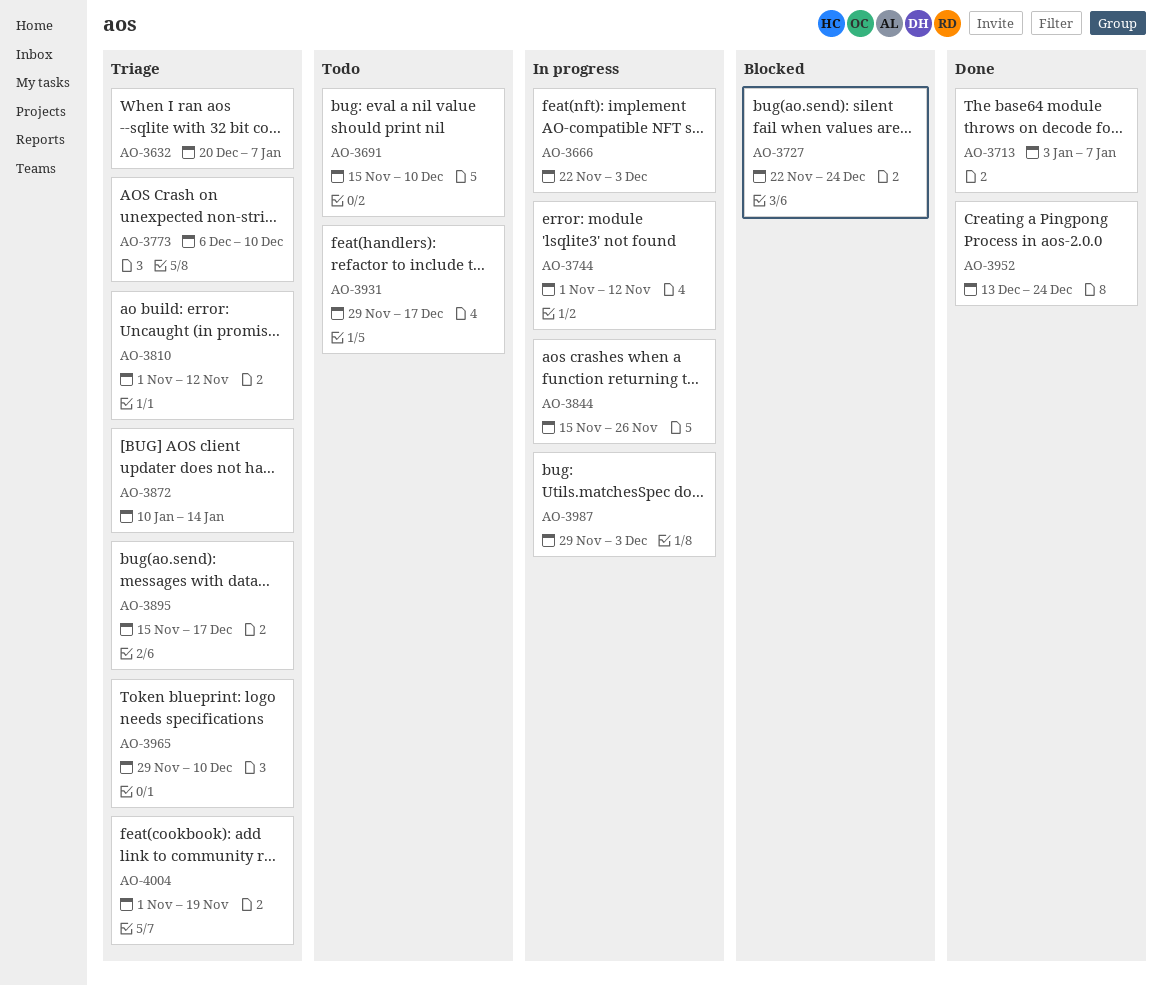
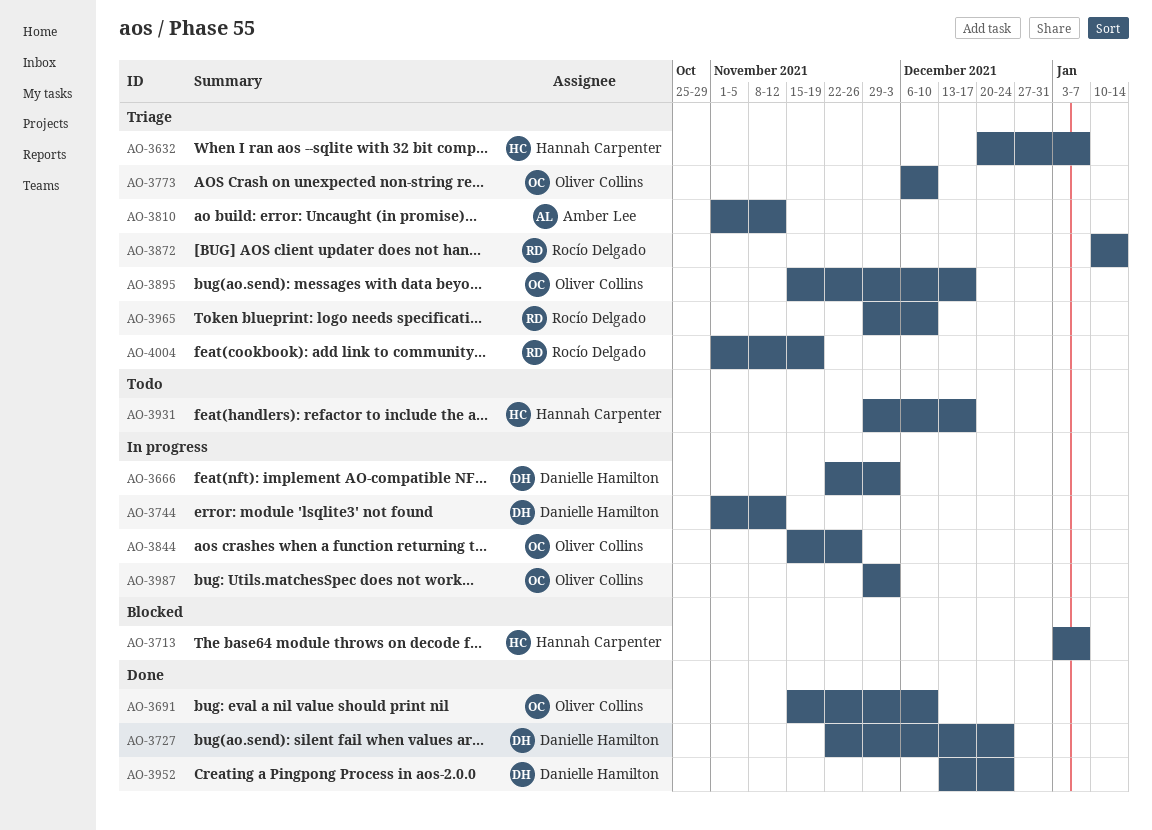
AO-3691, status: Todo -> Done
AO-3713, status: Done -> Blocked
AO-3727, status: Blocked -> Done

